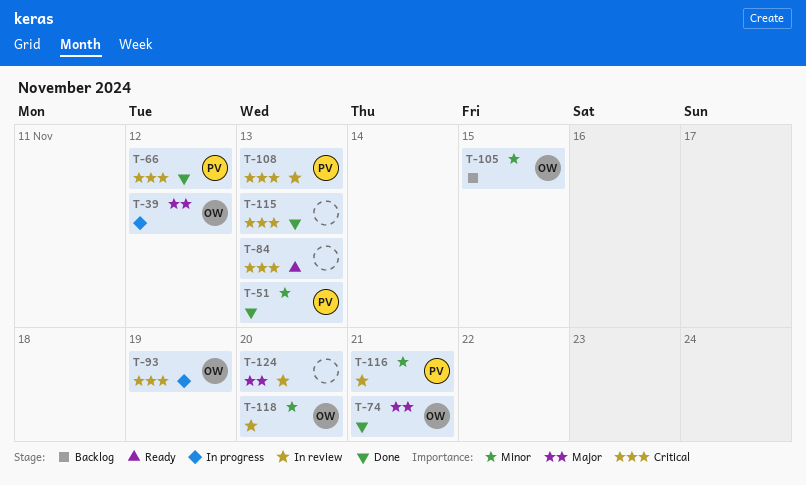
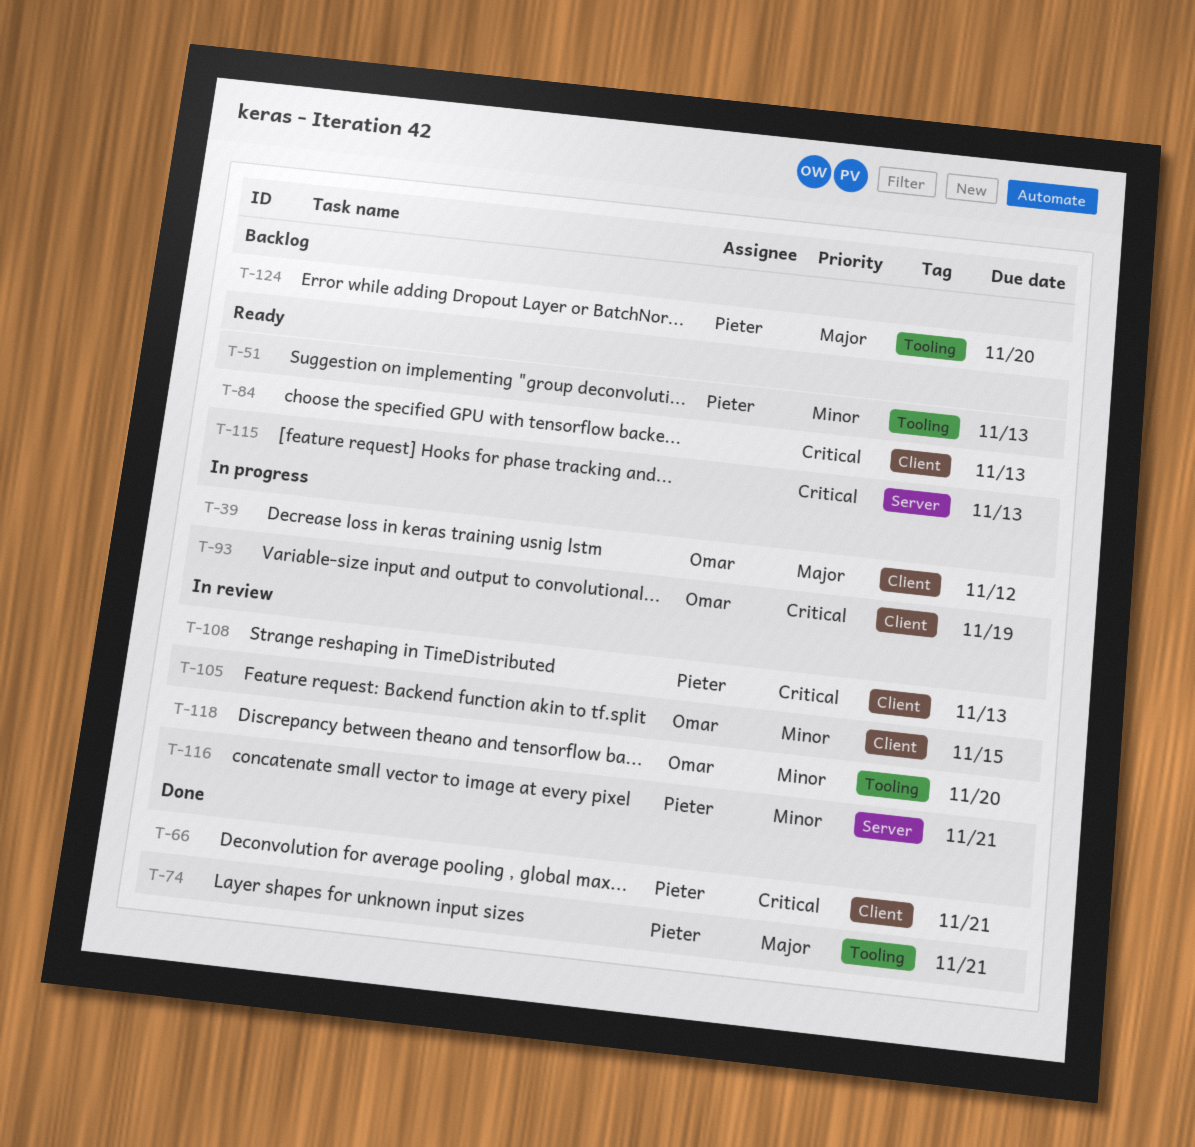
T-51, status: Done -> Ready
T-66, due: Nov 12 -> Nov 21
T-74, owner: Omar -> Pieter
T-105, status: Backlog -> In review
T-115, status: Done -> Ready
T-124, status: In review -> Backlog
T-124, owner: none -> Pieter

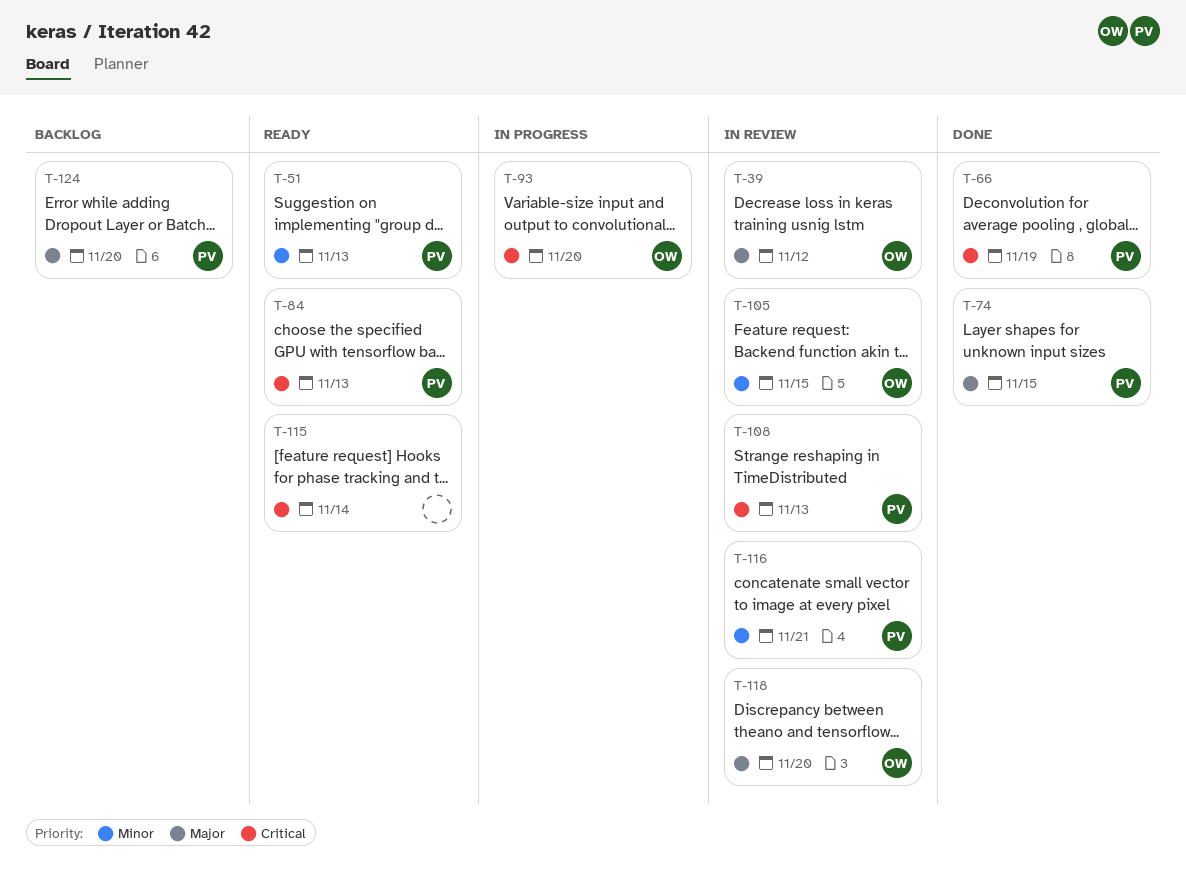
T-39, status: In progress -> In review
T-66, due: Nov 21 -> Nov 19
T-74, due: Nov 21 -> Nov 15
T-84, owner: none -> Pieter
T-93, due: Nov 19 -> Nov 20
T-115, due: Nov 13 -> Nov 14
T-118, priority: Minor -> Major

